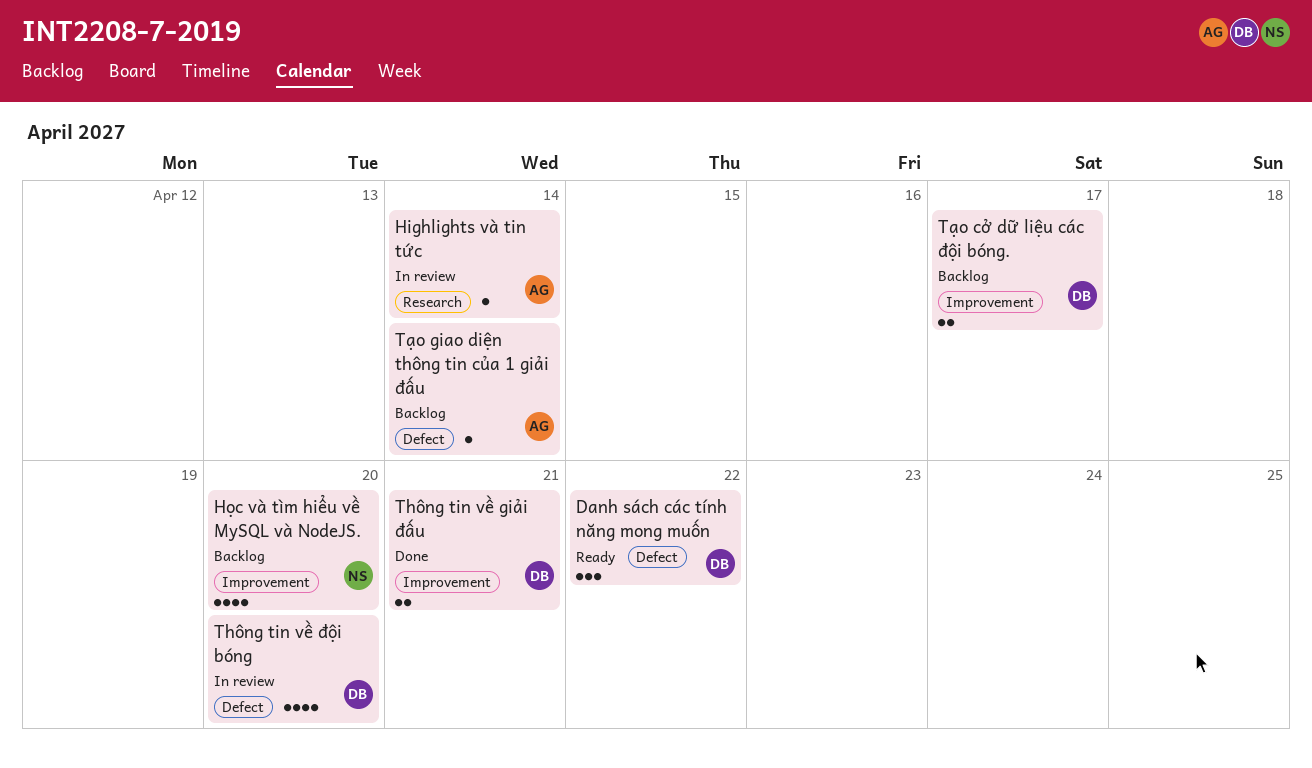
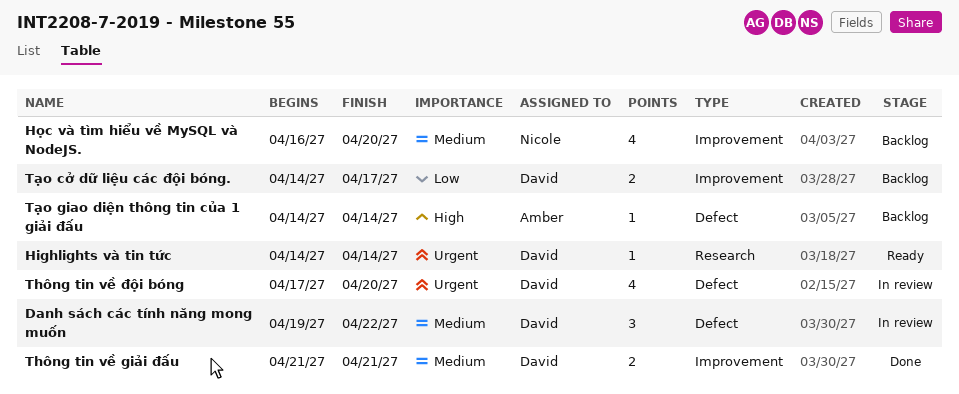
Danh sách các tính năng mong muốn, status: Ready -> In review
Highlights và tin tức, status: In review -> Ready
Highlights và tin tức, owner: Amber -> David

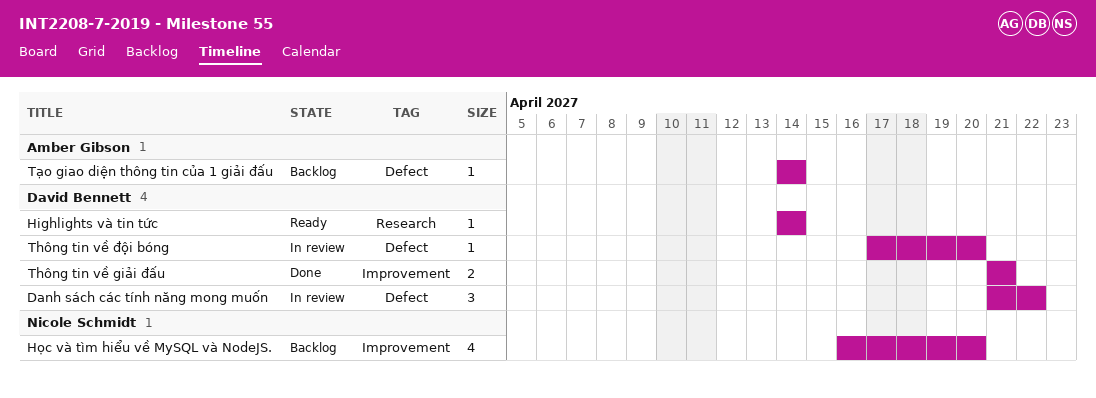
Danh sách các tính năng mong muốn, start: Apr 19 -> Apr 21
Thông tin về đội bóng, estimate: 4 -> 1
Tạo cở dữ liệu các đội bóng.: present -> none

